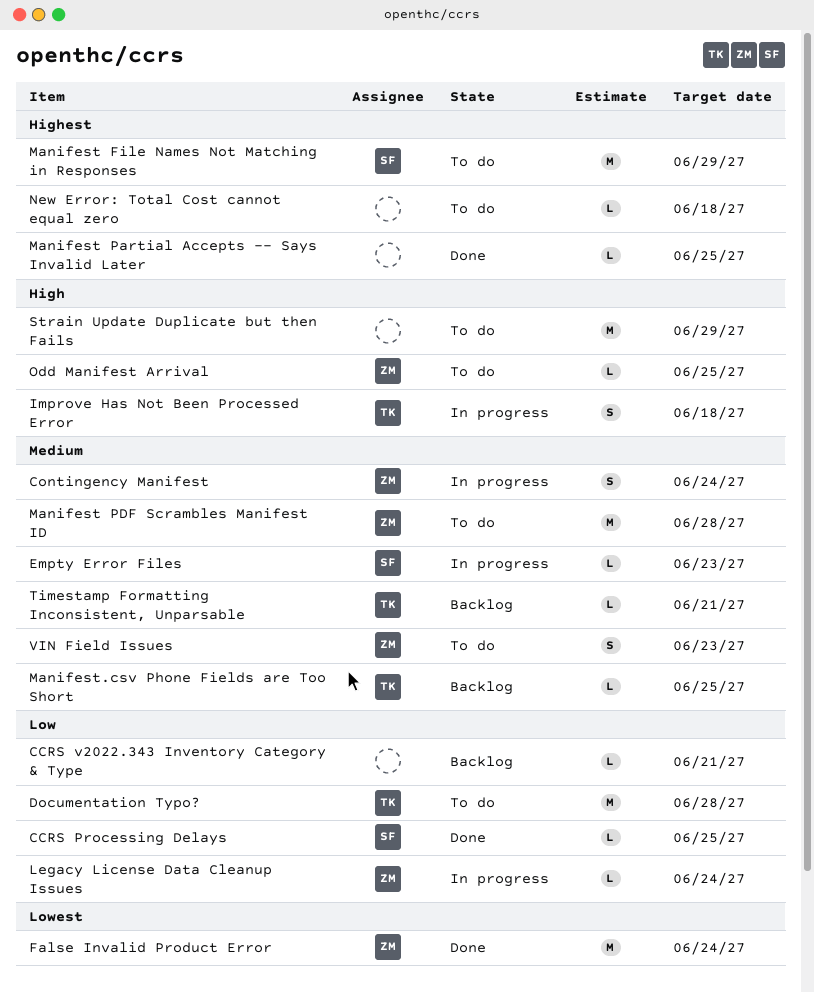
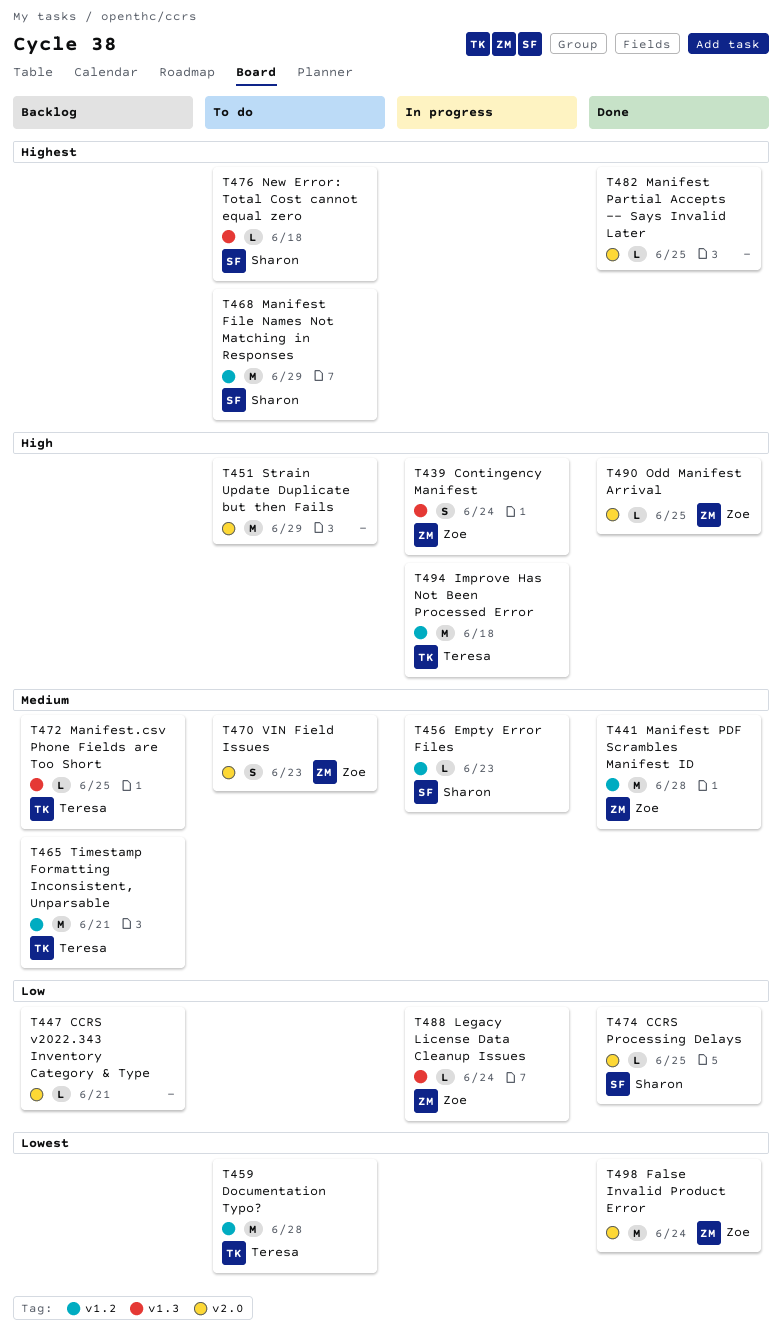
Contingency Manifest, priority: Medium -> High
Documentation Typo?, priority: Low -> Lowest
Improve Has Not Been Processed Error, estimate: S -> M
Manifest PDF Scrambles Manifest ID, status: To do -> Done
New Error: Total Cost cannot equal zero, owner: none -> Sharon
Odd Manifest Arrival, status: To do -> Done
Timestamp Formatting Inconsistent, Unparsable, estimate: L -> M

